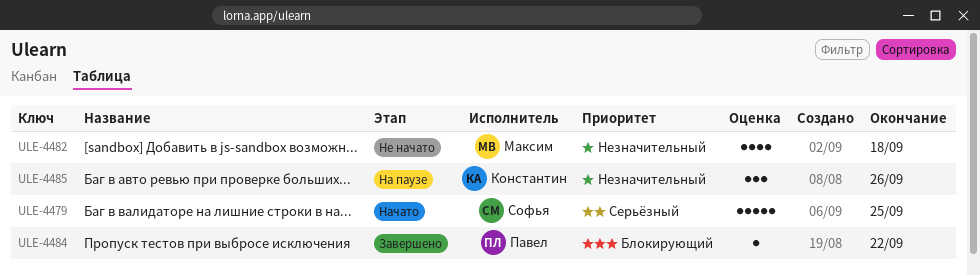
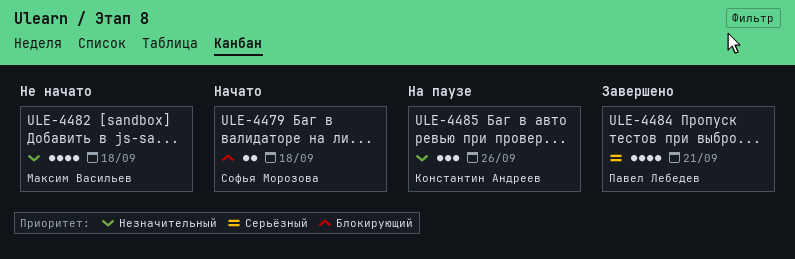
ULE-4479, priority: Серьёзный -> Блокирующий
ULE-4479, estimate: 5 -> 2
ULE-4479, due: Sep 25 -> Sep 18
ULE-4484, priority: Блокирующий -> Серьёзный
ULE-4484, estimate: 1 -> 4
ULE-4484, due: Sep 22 -> Sep 21

